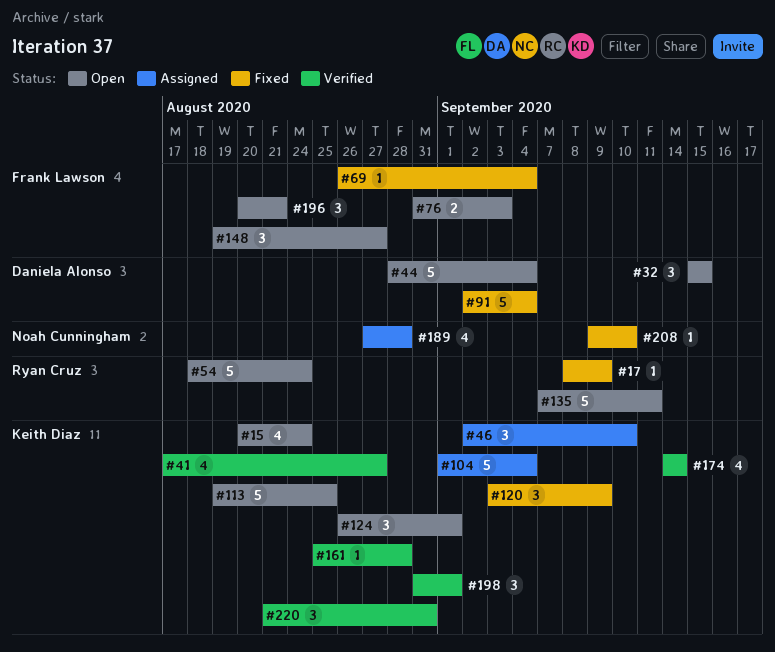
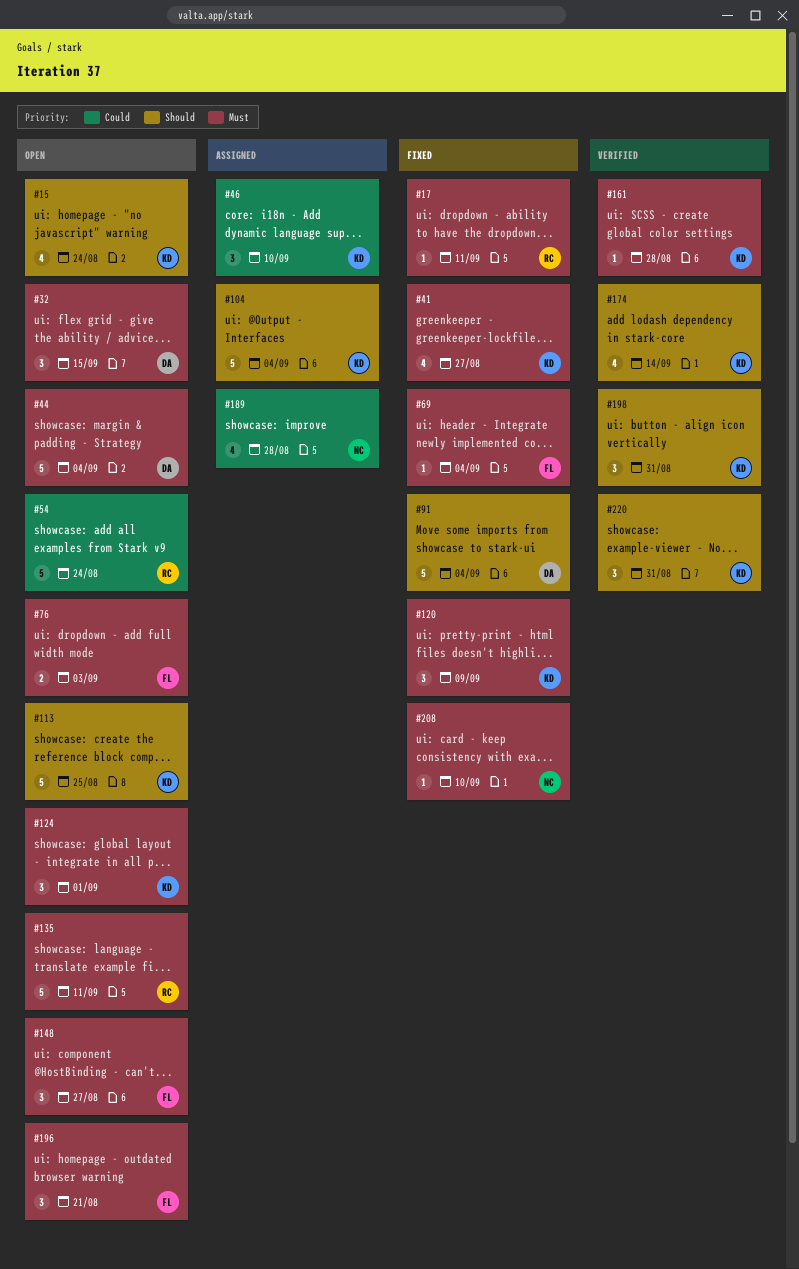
#17, due: Sep 9 -> Sep 11
#41, status: Verified -> Fixed
#198, due: Sep 1 -> Aug 31

